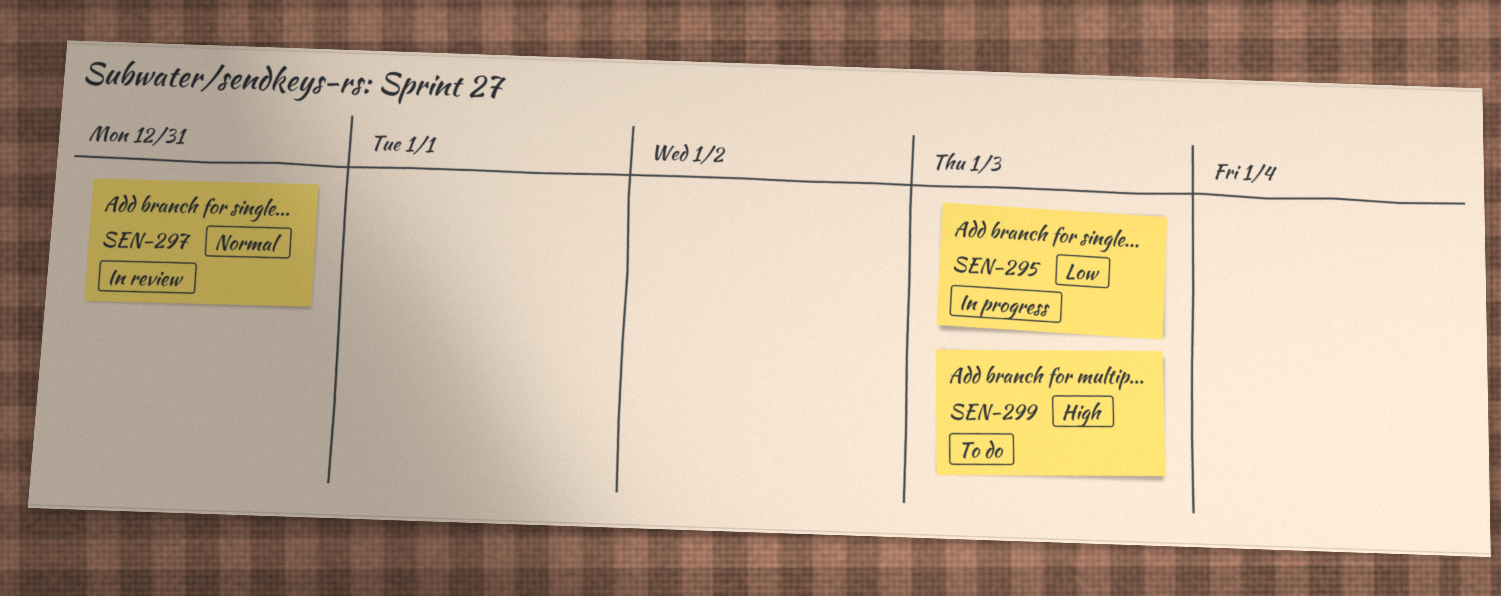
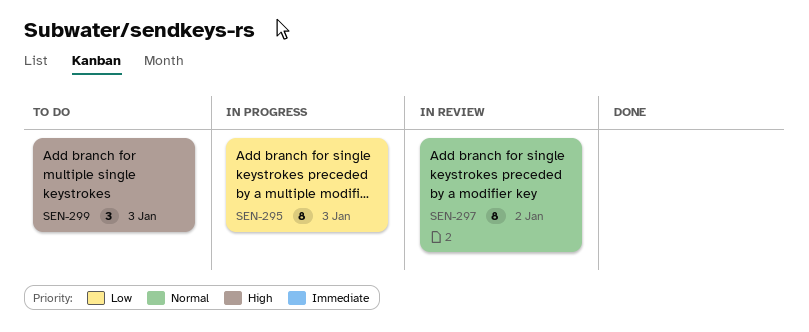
SEN-297, due: Dec 31 -> Jan 2

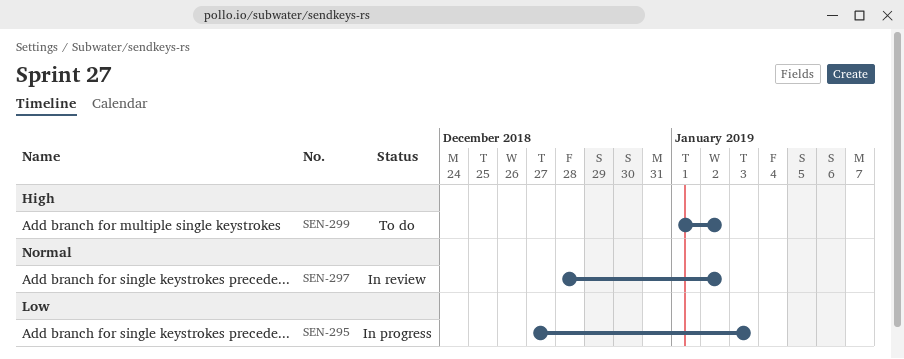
SEN-299, due: Jan 3 -> Jan 2

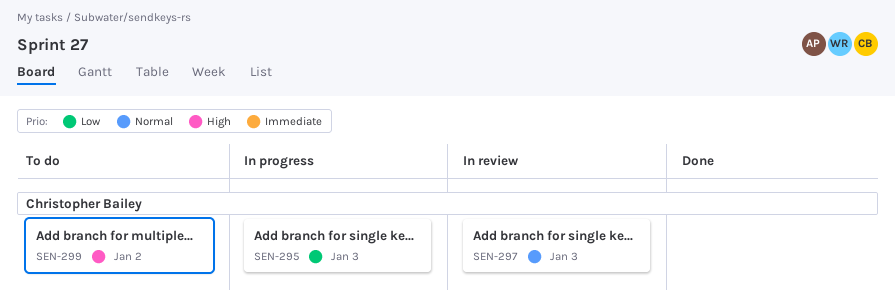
SEN-297, due: Jan 2 -> Jan 3

